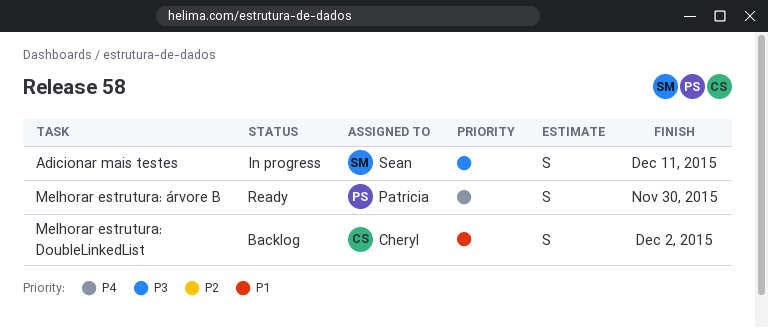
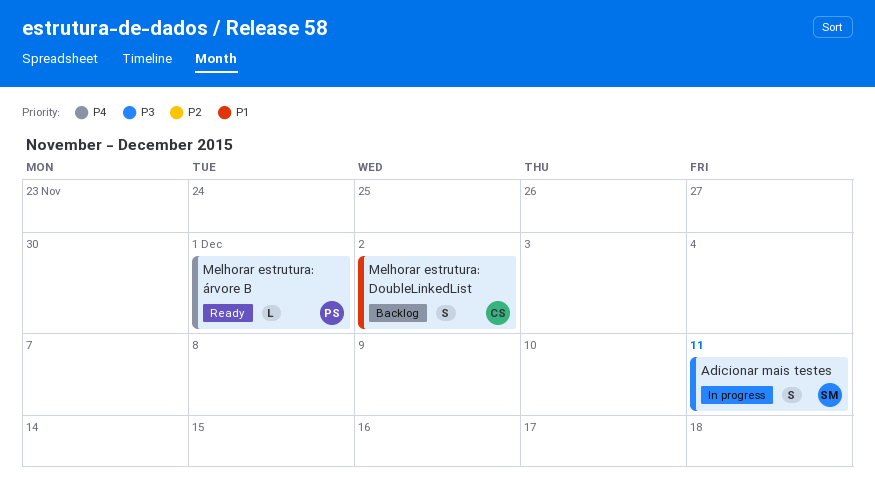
Melhorar estrutura: árvore B, estimate: S -> L
Melhorar estrutura: árvore B, due: Nov 30 -> Dec 1

